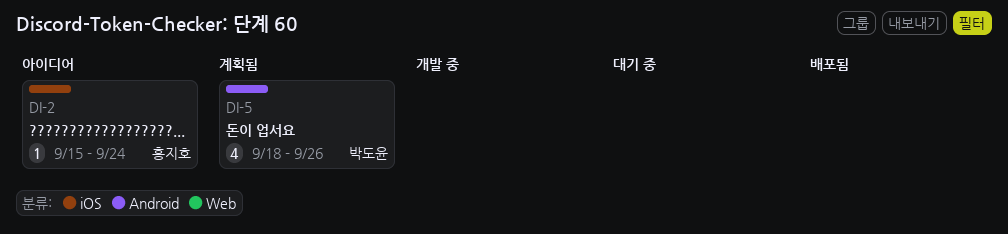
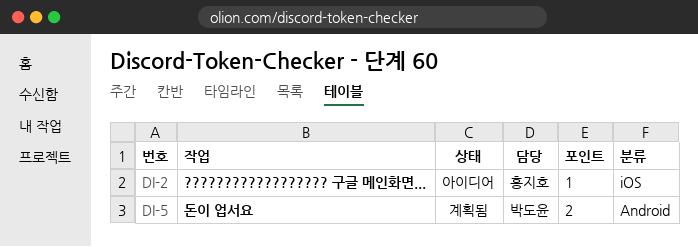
DI-5, estimate: 4 -> 2

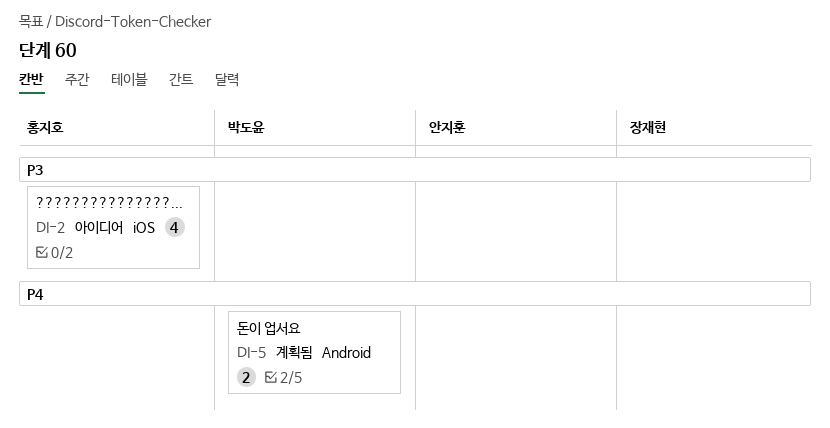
DI-2, estimate: 1 -> 4

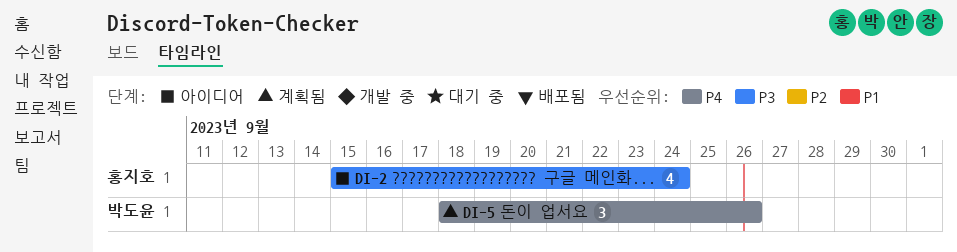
DI-5, estimate: 2 -> 3

